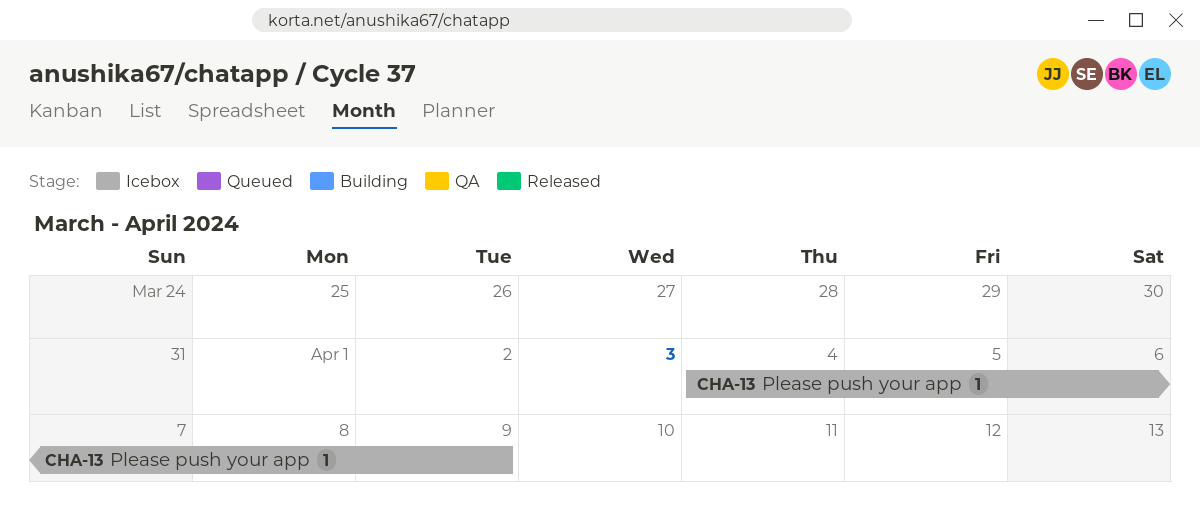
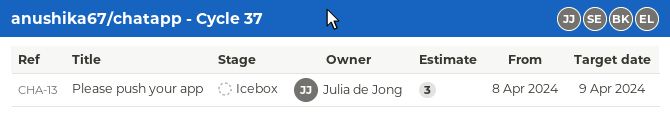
CHA-13, estimate: 1 -> 3
CHA-13, start: Apr 4 -> Apr 8

